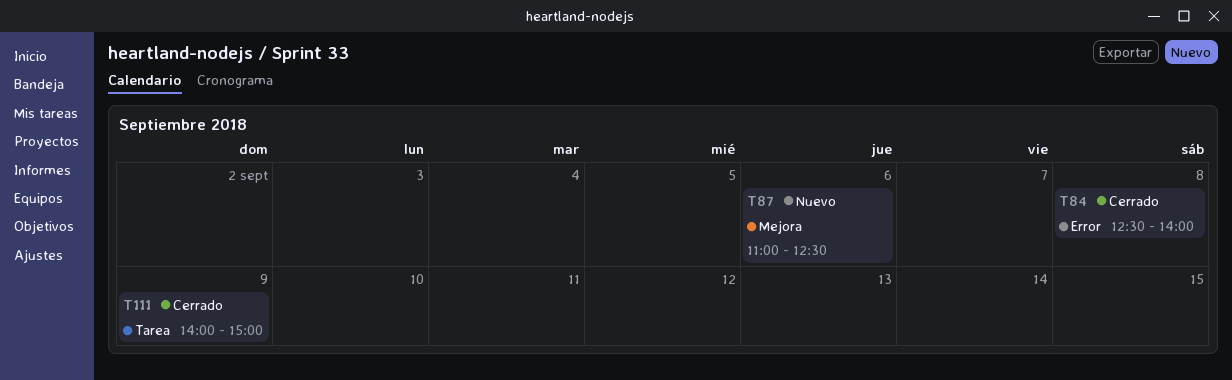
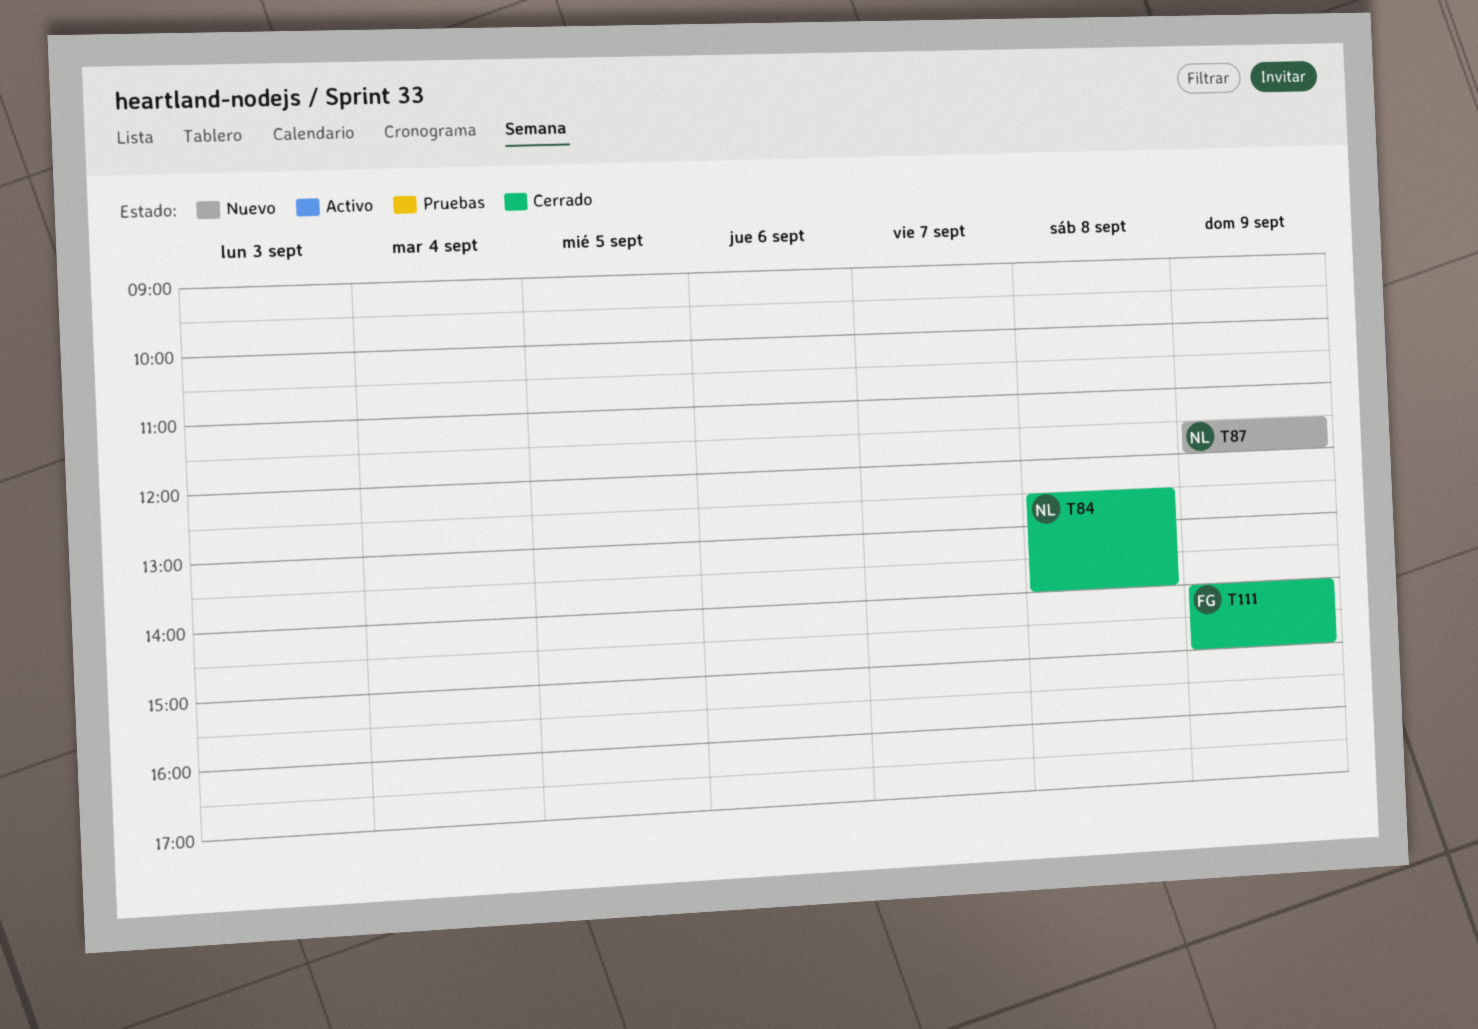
T87, day: Sep 6 -> Sep 9
T87, begins: 11:00 -> 11:30
T87, ends: 12:30 -> 12:00

